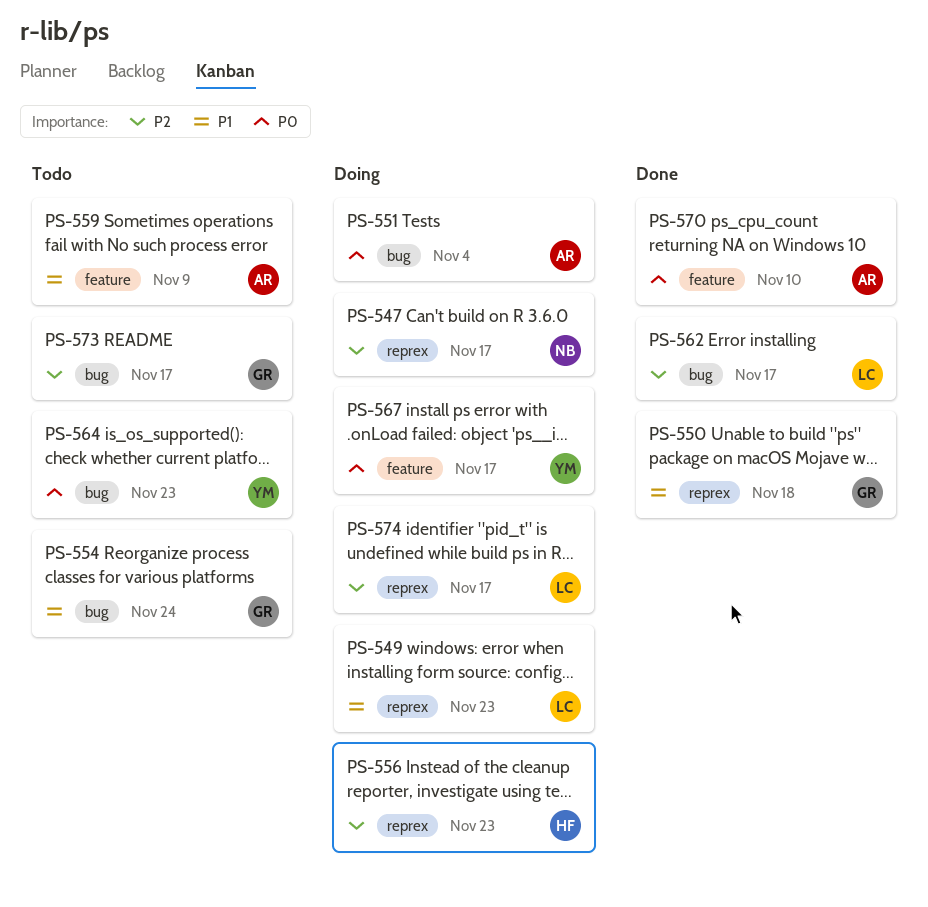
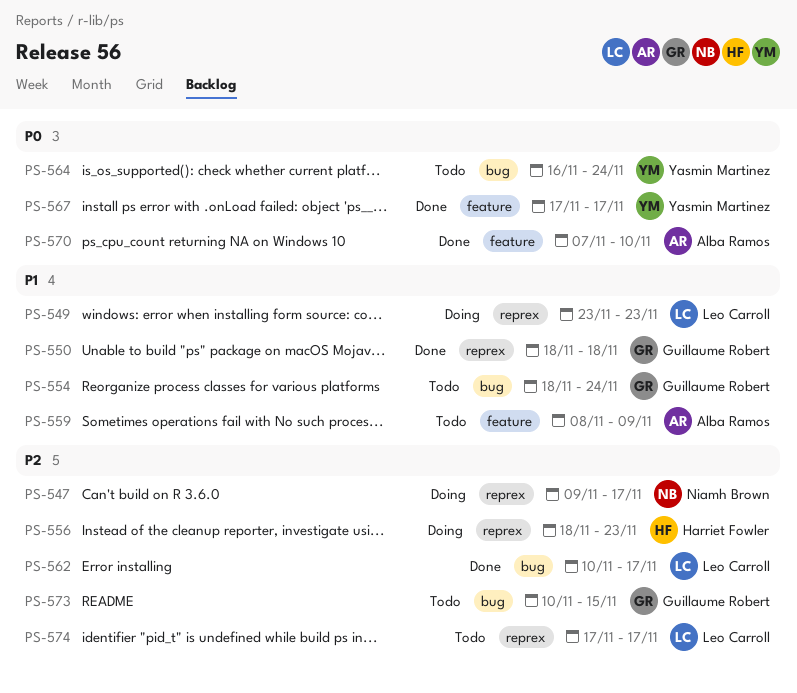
PS-551: present -> none
PS-564, due: Nov 23 -> Nov 24
PS-567, status: Doing -> Done
PS-573, due: Nov 17 -> Nov 15
PS-574, status: Doing -> Todo

